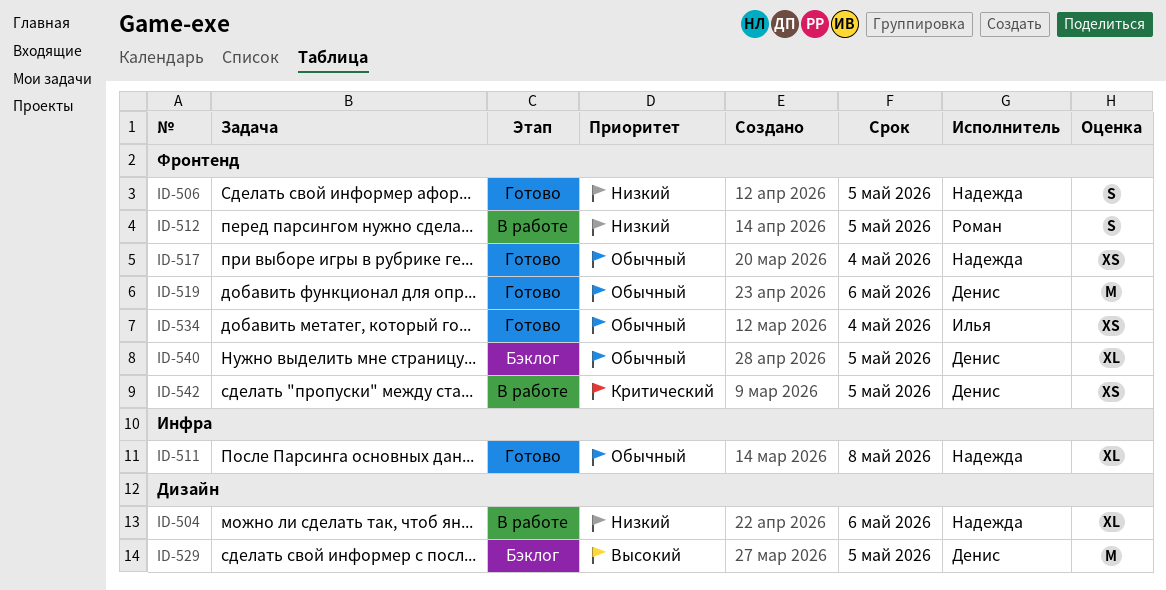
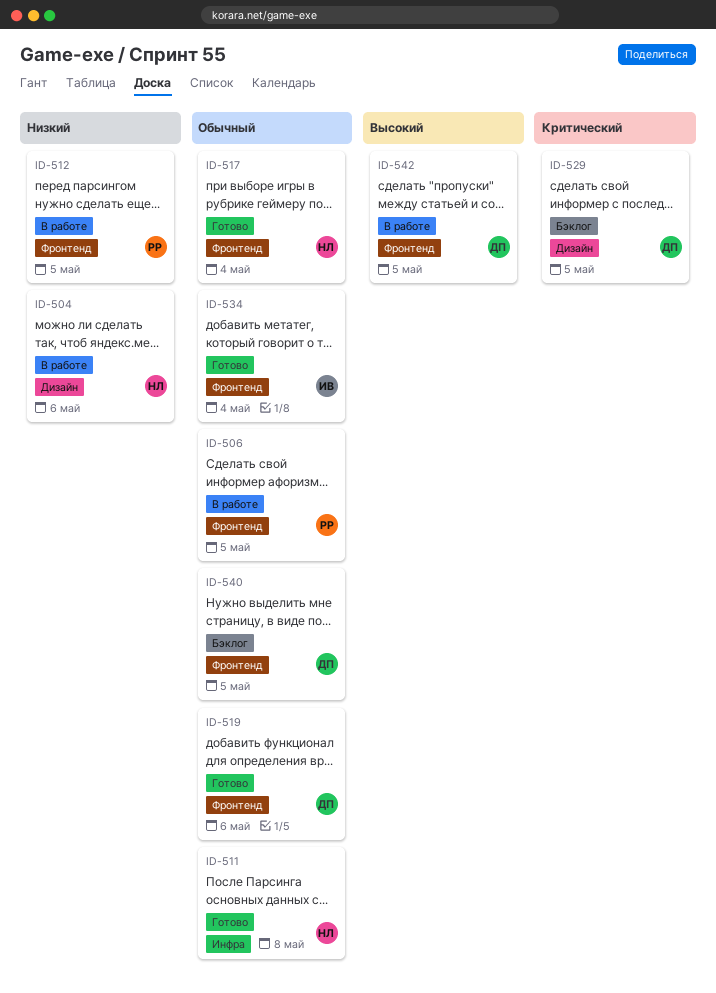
ID-506, status: Готово -> В работе
ID-506, owner: Надежда -> Роман
ID-506, priority: Низкий -> Обычный
ID-529, priority: Высокий -> Критический
ID-542, priority: Критический -> Высокий

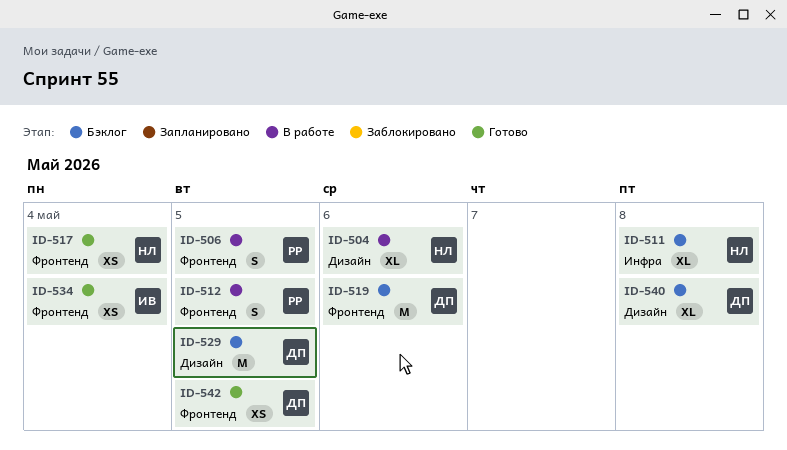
ID-511, status: Готово -> Бэклог
ID-519, status: Готово -> Бэклог
ID-540, label: Фронтенд -> Дизайн
ID-540, due: May 5 -> May 8
ID-542, status: В работе -> Готово

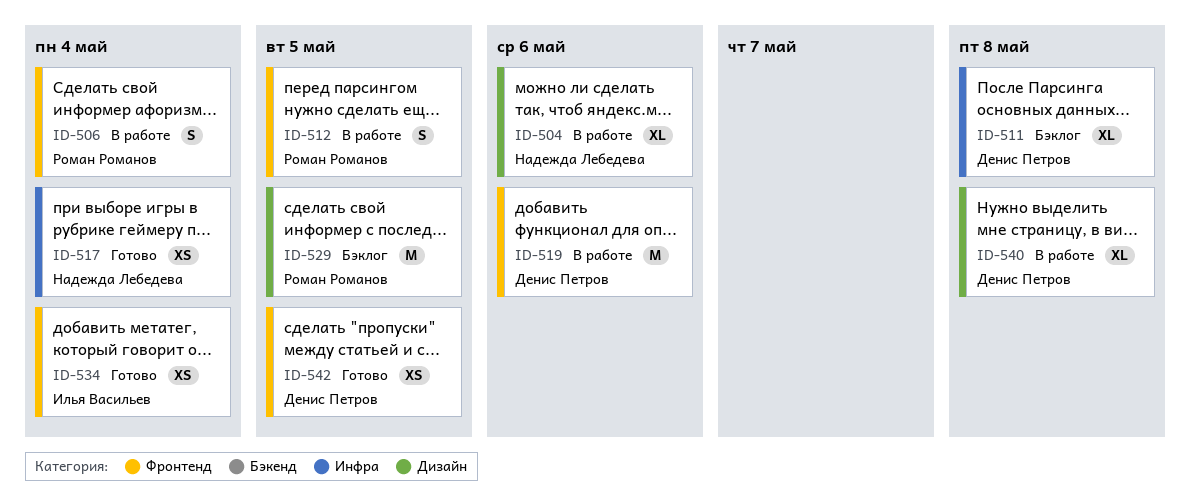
ID-506, due: May 5 -> May 4
ID-511, owner: Надежда Лебедева -> Денис Петров
ID-517, label: Фронтенд -> Инфра
ID-519, status: Бэклог -> В работе
ID-529, owner: Денис Петров -> Роман Романов
ID-540, status: Бэклог -> В работе

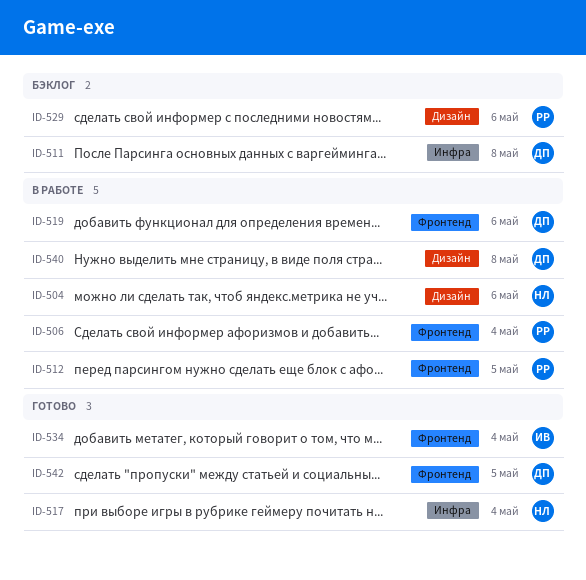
ID-529, due: May 5 -> May 6

